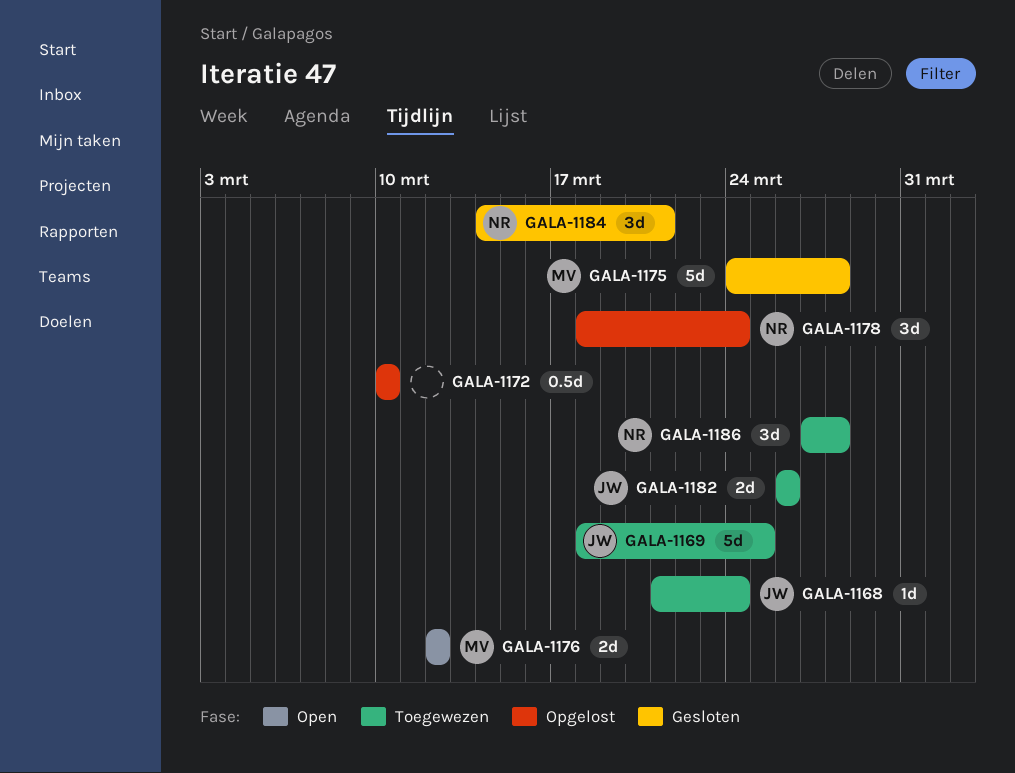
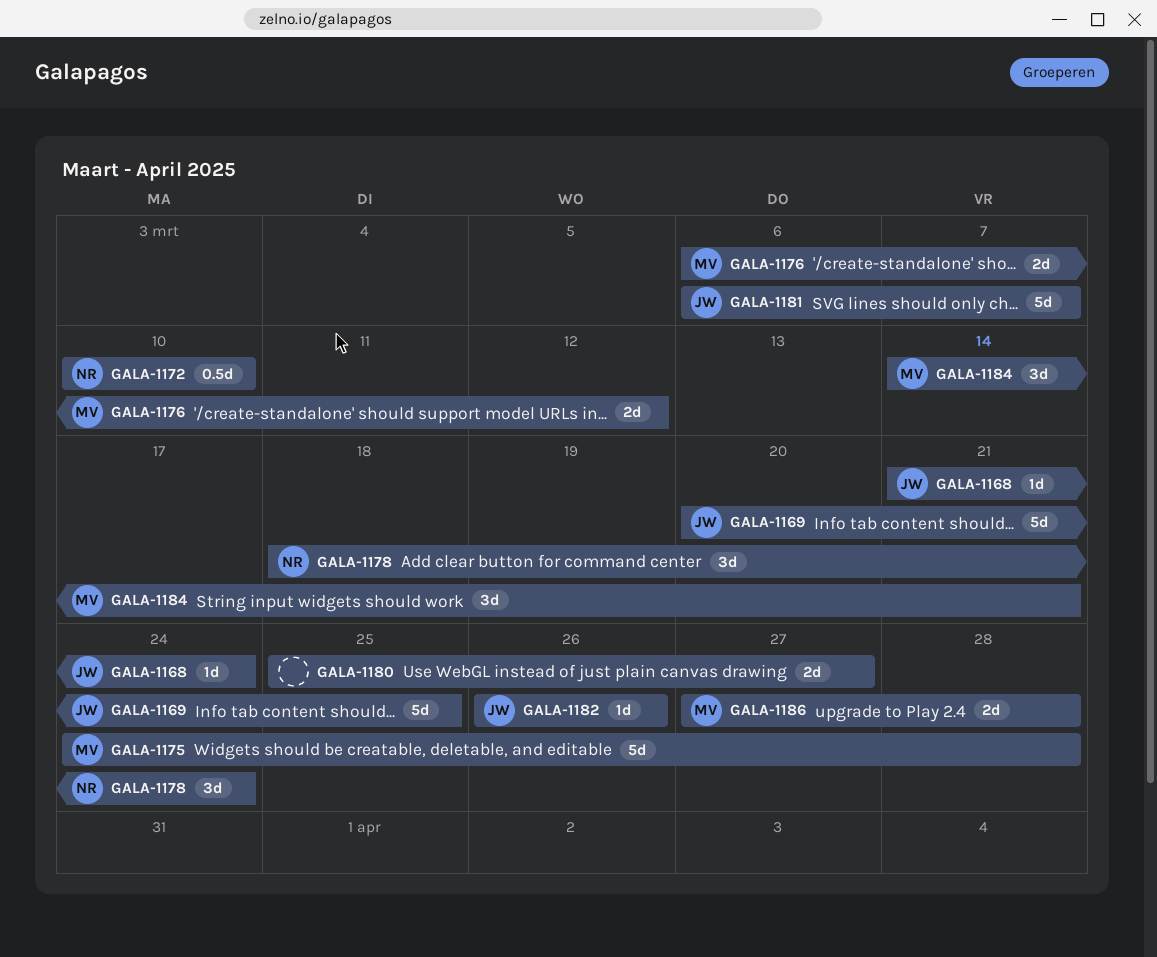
GALA-1169, start: Mar 18 -> Mar 20
GALA-1172, owner: none -> NR
GALA-1176, start: Mar 12 -> Mar 6
GALA-1180: none -> present
GALA-1181: none -> present
GALA-1182, estimate: 2d -> 1d
GALA-1184, owner: NR -> MV
GALA-1186, owner: NR -> MV
GALA-1186, estimate: 3d -> 2d

